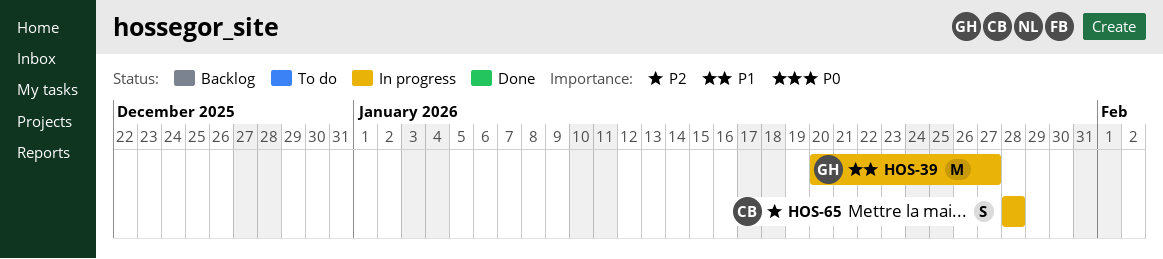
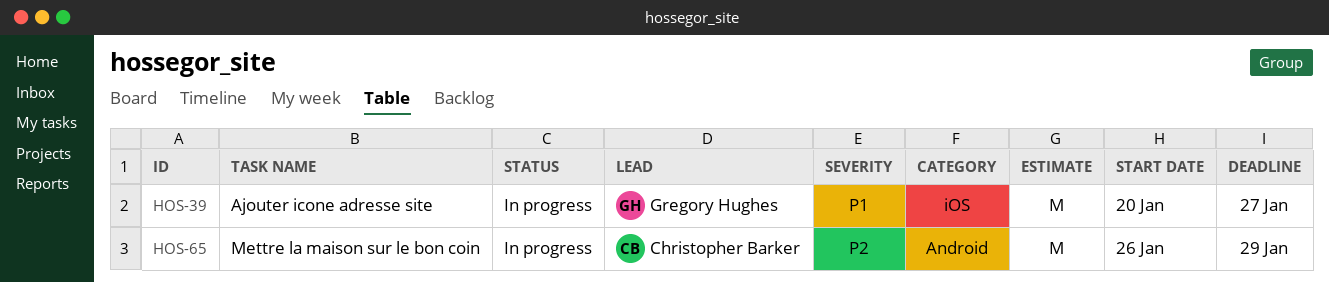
HOS-65, estimate: S -> M
HOS-65, start: Jan 28 -> Jan 26
HOS-65, due: Jan 28 -> Jan 29

